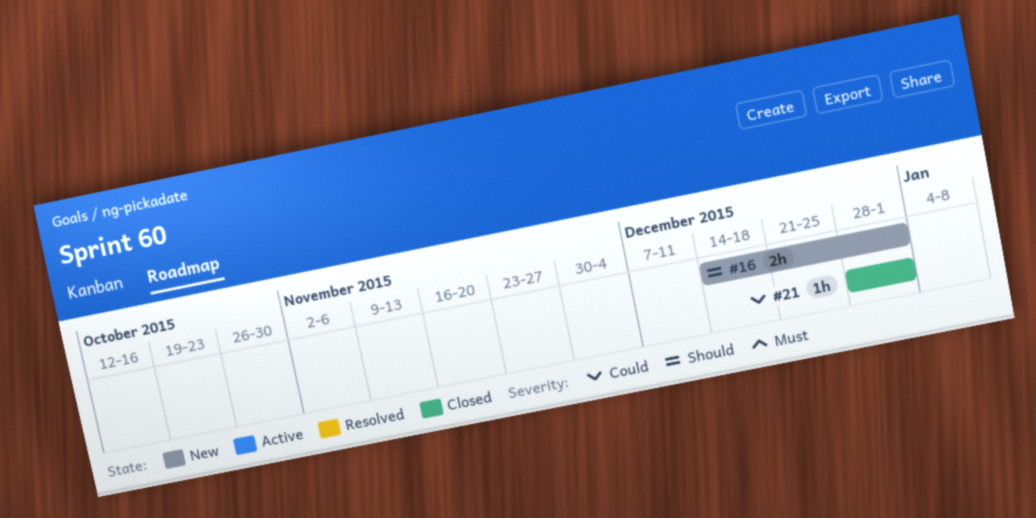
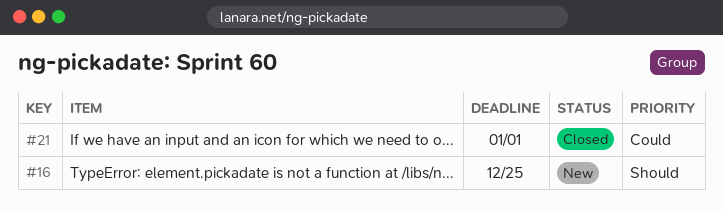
#16, due: Jan 1 -> Dec 25

